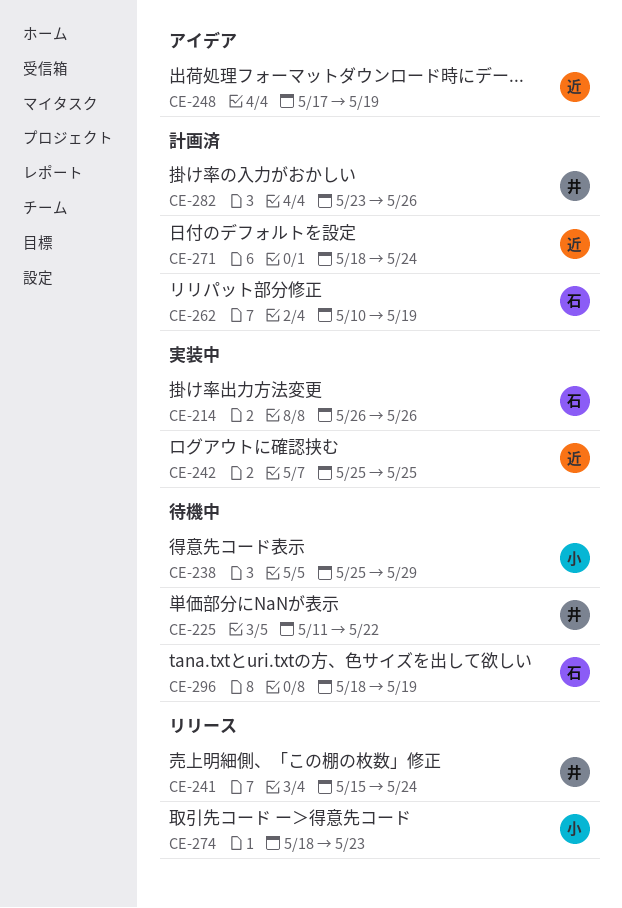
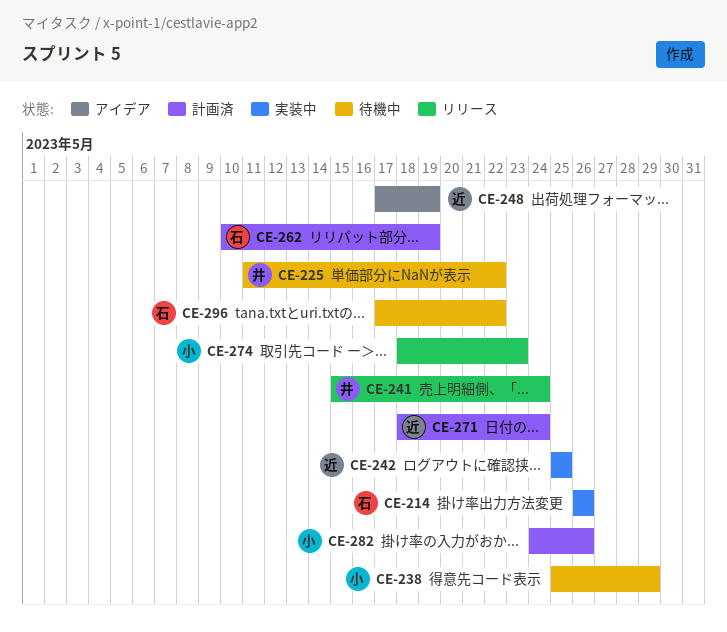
CE-282, owner: 井 -> 小
CE-282, start: May 23 -> May 24
CE-296, start: May 18 -> May 17
CE-296, due: May 19 -> May 22

